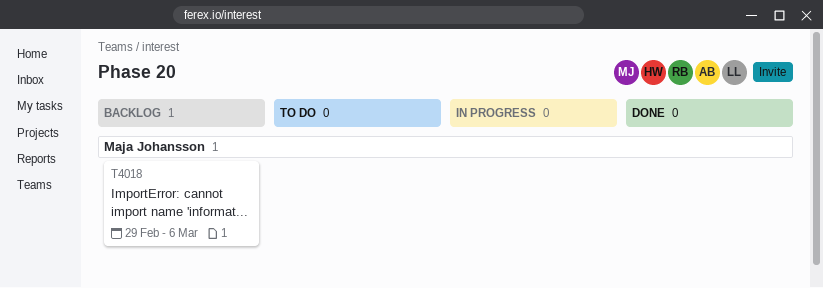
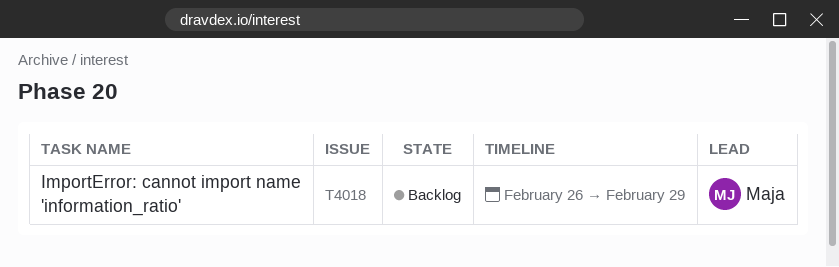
T4018, start: Feb 29 -> Feb 26
T4018, due: Mar 6 -> Feb 29

